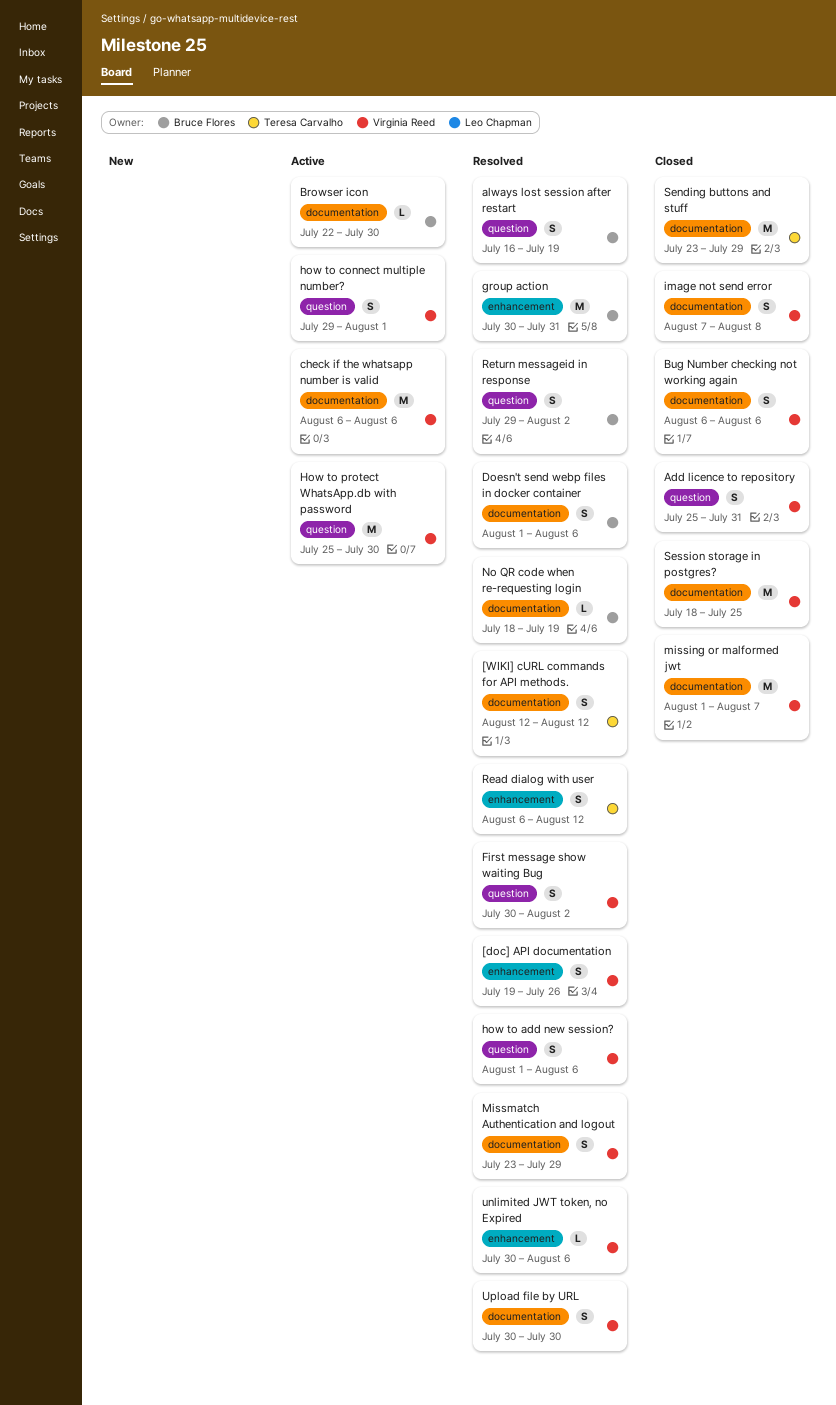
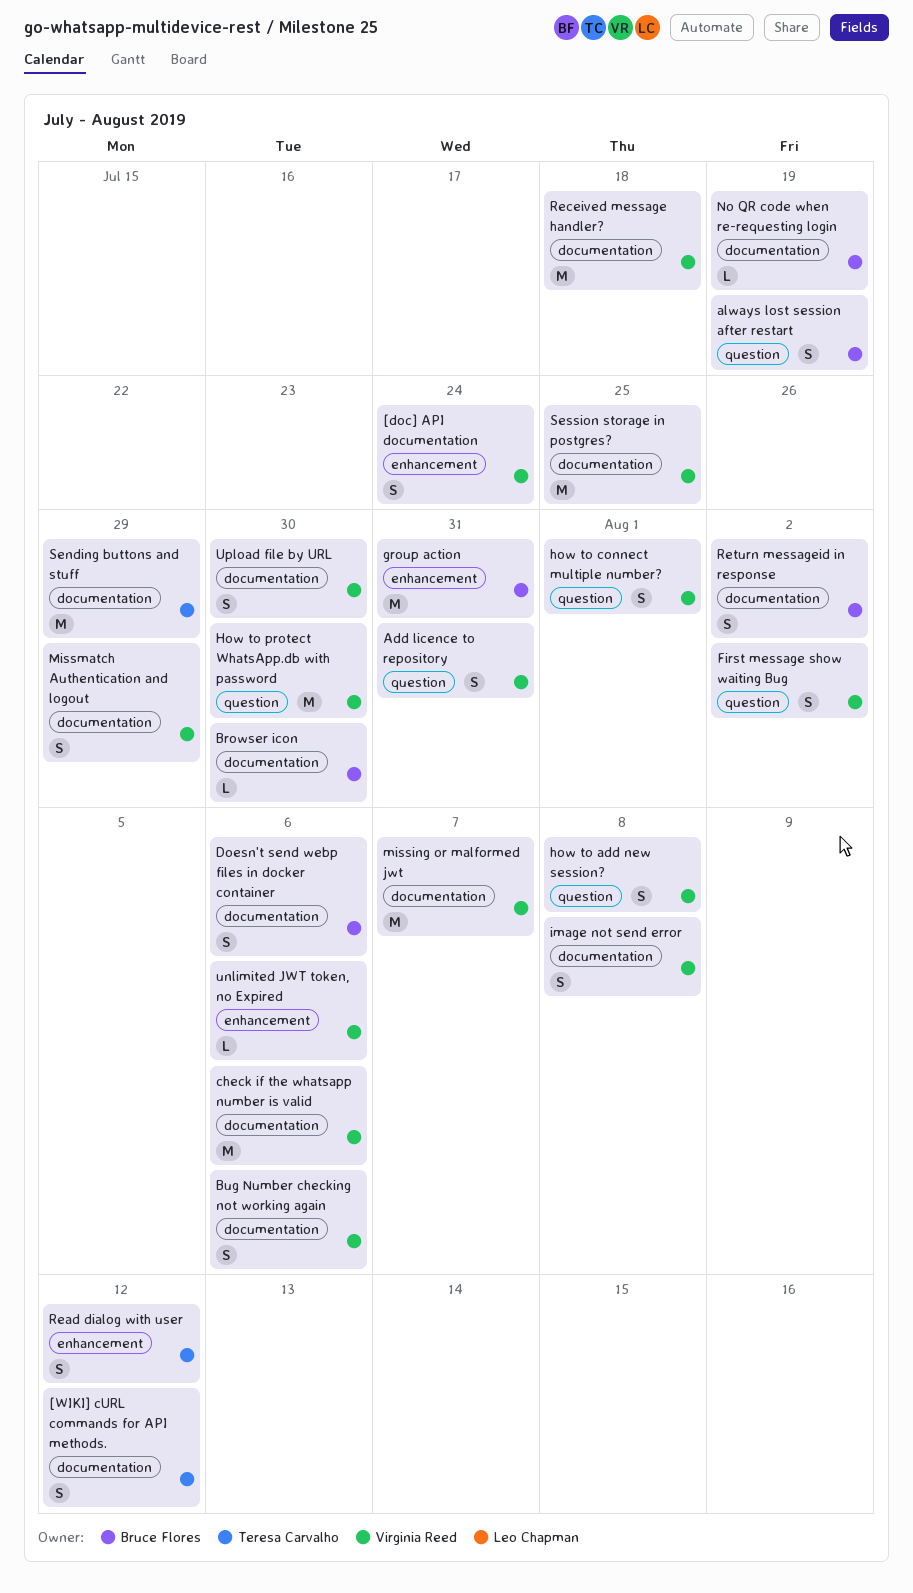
[doc] API documentation, due: Jul 26 -> Jul 24
how to add new session?, due: Aug 6 -> Aug 8
Received message handler?: none -> present
Return messageid in response, label: question -> documentation

